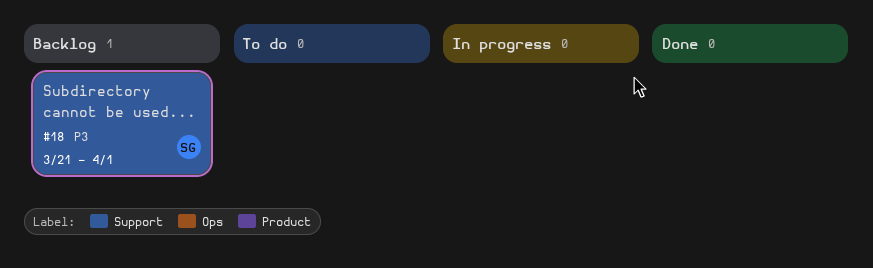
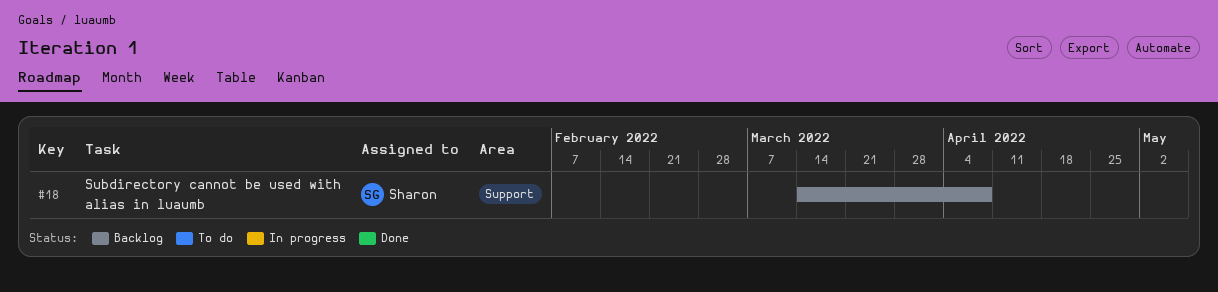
#18, start: Mar 21 -> Mar 14
#18, due: Apr 1 -> Apr 8

